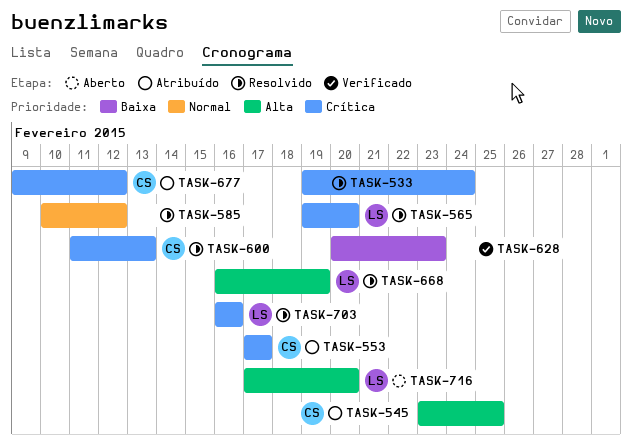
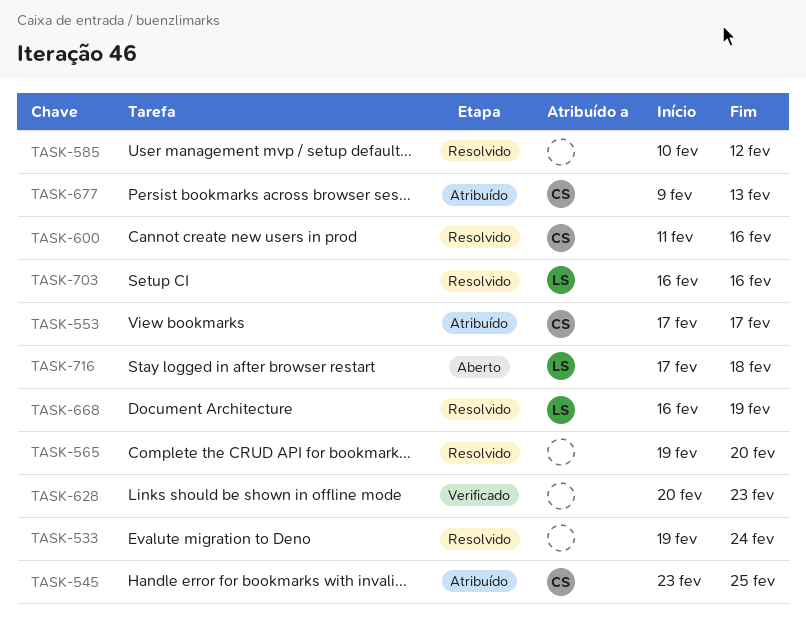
TASK-565, owner: LS -> none
TASK-600, due: Feb 13 -> Feb 16
TASK-677, due: Feb 12 -> Feb 13
TASK-716, due: Feb 20 -> Feb 18

